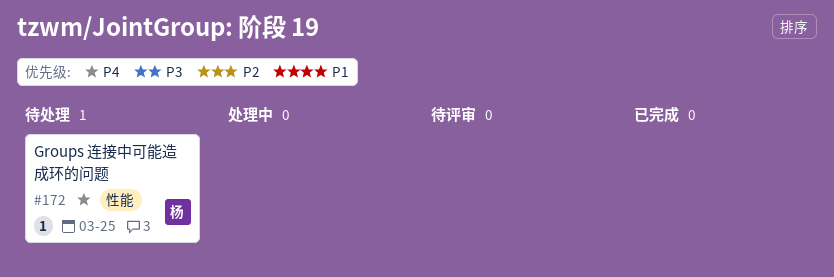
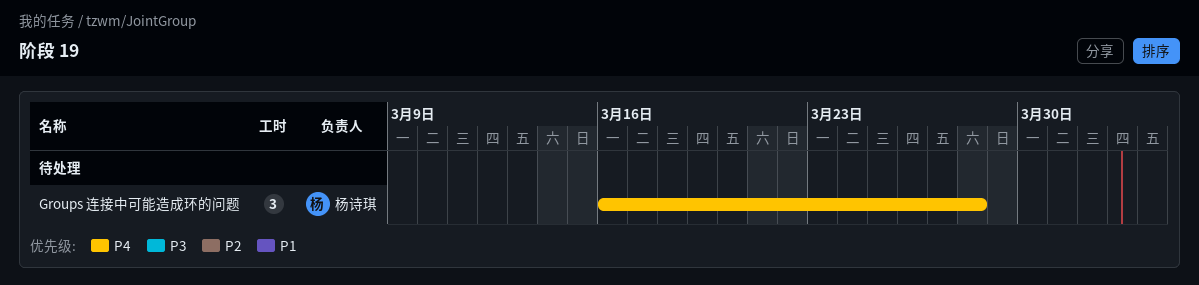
Groups 连接中可能造成环的问题, estimate: 1 -> 3
Groups 连接中可能造成环的问题, due: Mar 25 -> Mar 28

